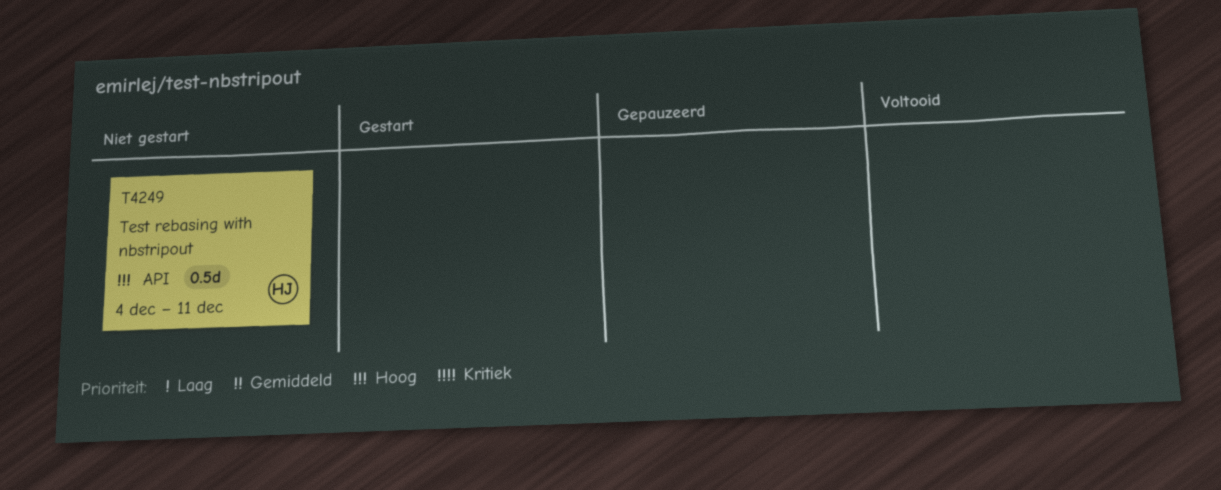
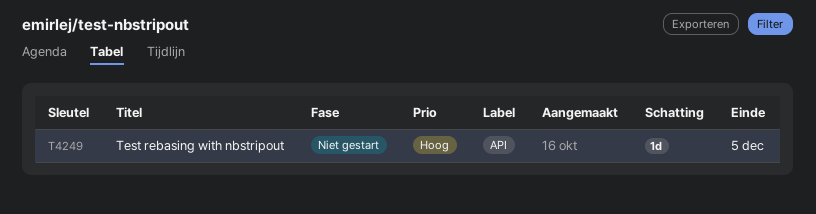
T4249, estimate: 0.5d -> 1d
T4249, due: Dec 11 -> Dec 5

